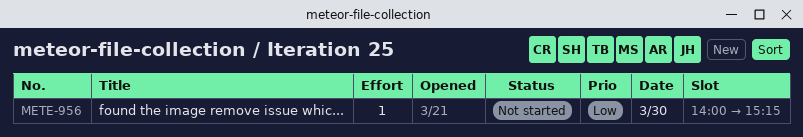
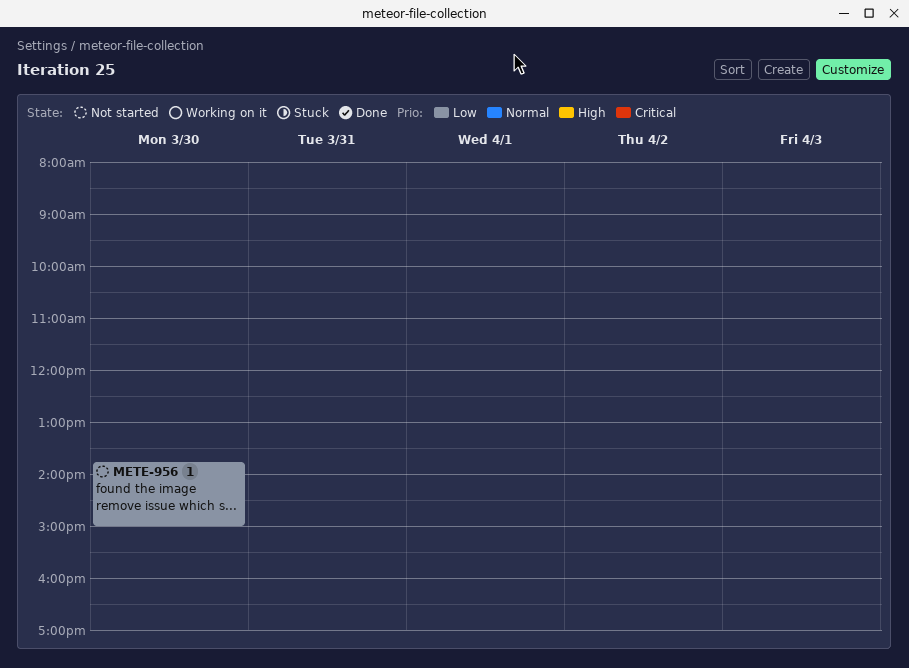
METE-956, begins: 14:00 -> 13:45
METE-956, ends: 15:15 -> 15:00

